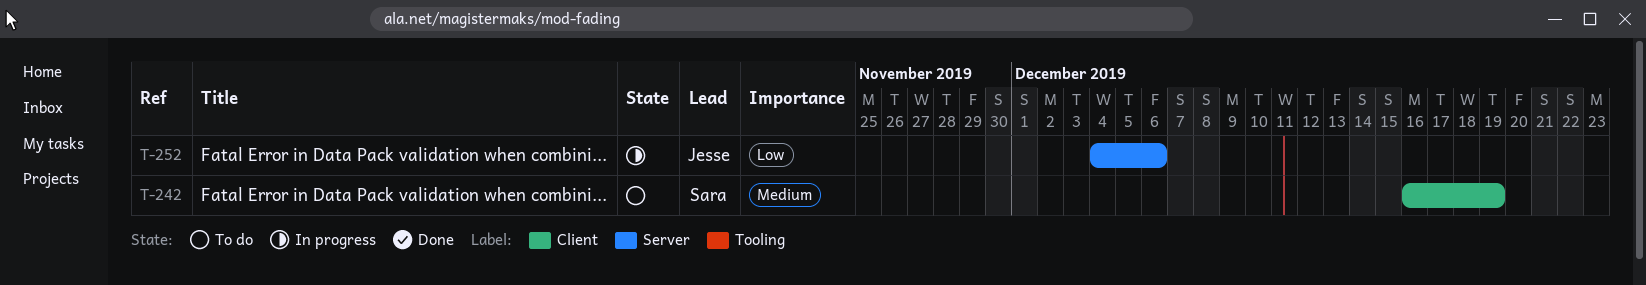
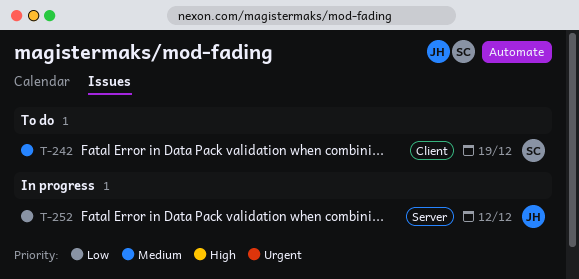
T-252, due: Dec 6 -> Dec 12

